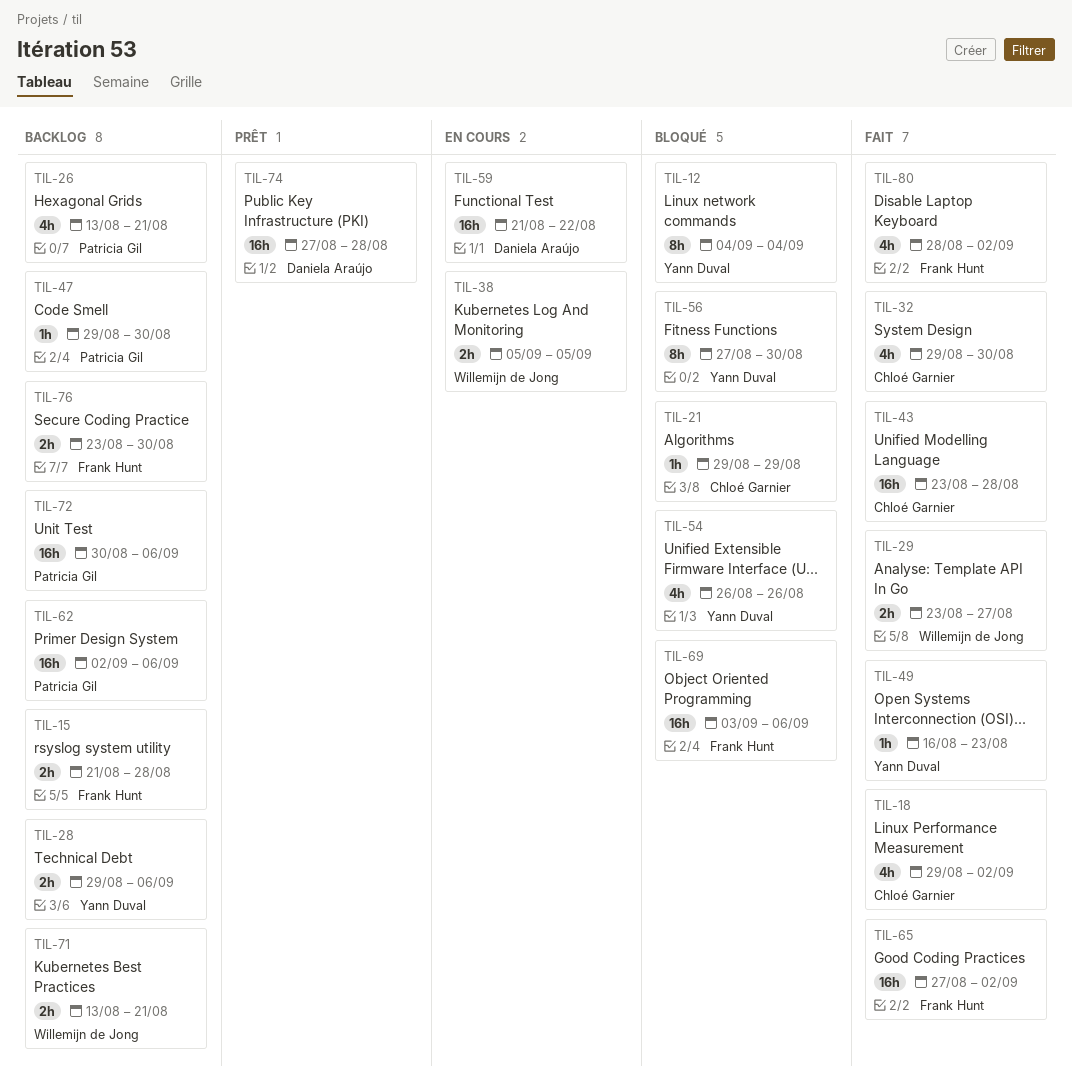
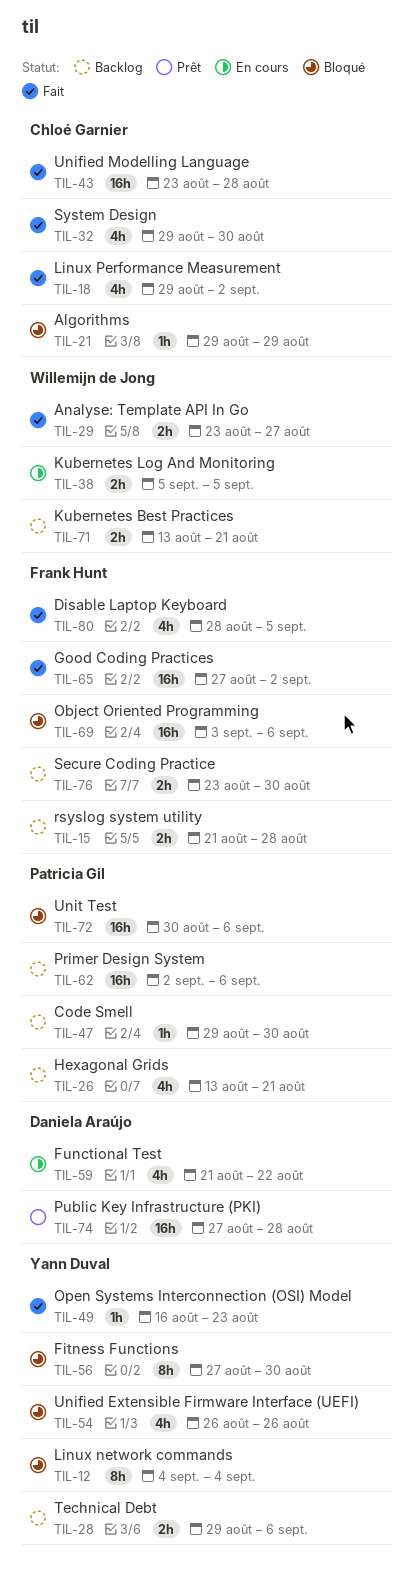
TIL-59, estimate: 16h -> 4h
TIL-72, status: Backlog -> Bloqué
TIL-80, due: Sep 2 -> Sep 5

